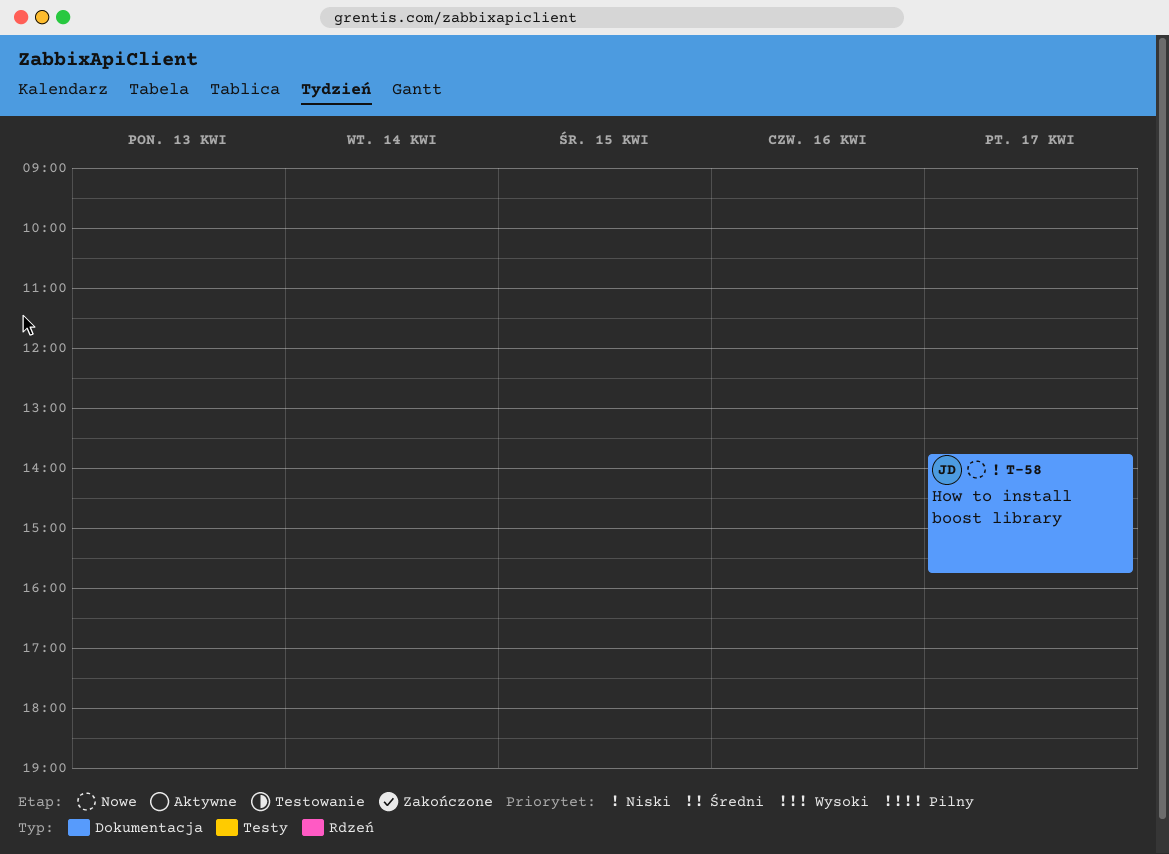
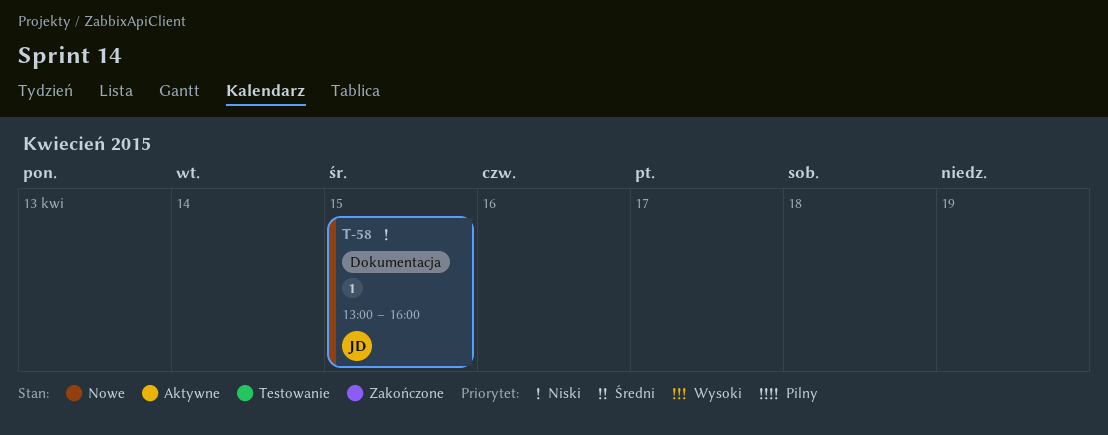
T-58, day: Apr 17 -> Apr 15
T-58, begins: 13:45 -> 13:00
T-58, ends: 15:45 -> 16:00

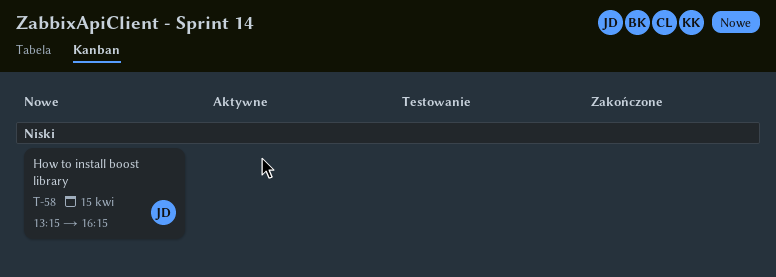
T-58, begins: 13:00 -> 13:15
T-58, ends: 16:00 -> 16:15

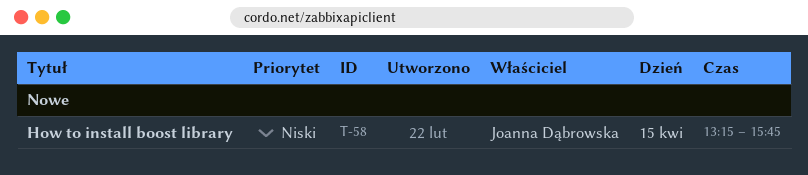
T-58, ends: 16:15 -> 15:45

